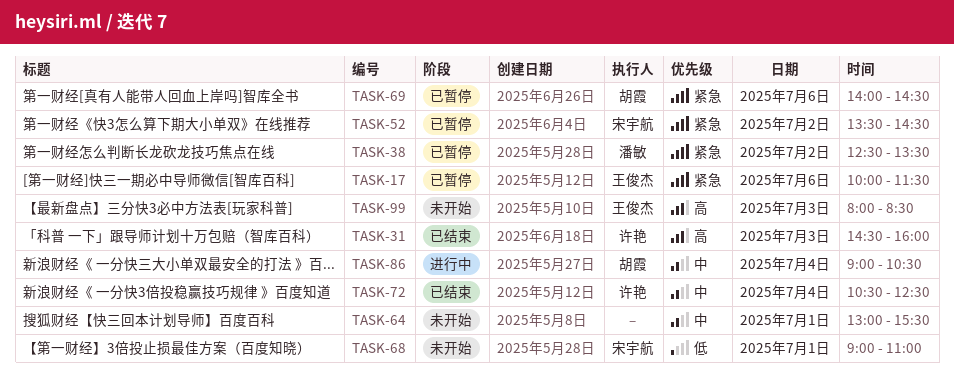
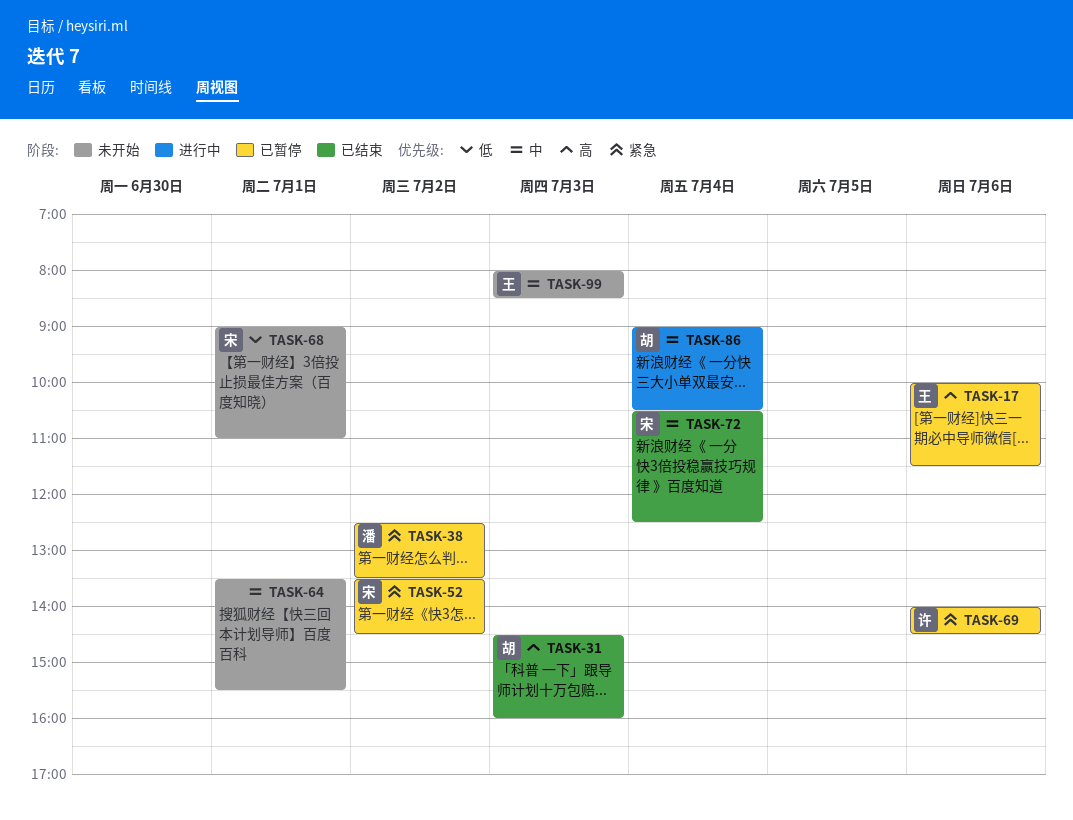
TASK-17, priority: 紧急 -> 高
TASK-31, owner: 许艳 -> 胡霞
TASK-64, begins: 13:00 -> 13:30
TASK-69, owner: 胡霞 -> 许艳
TASK-72, owner: 许艳 -> 宋宇航
TASK-99, priority: 高 -> 中

